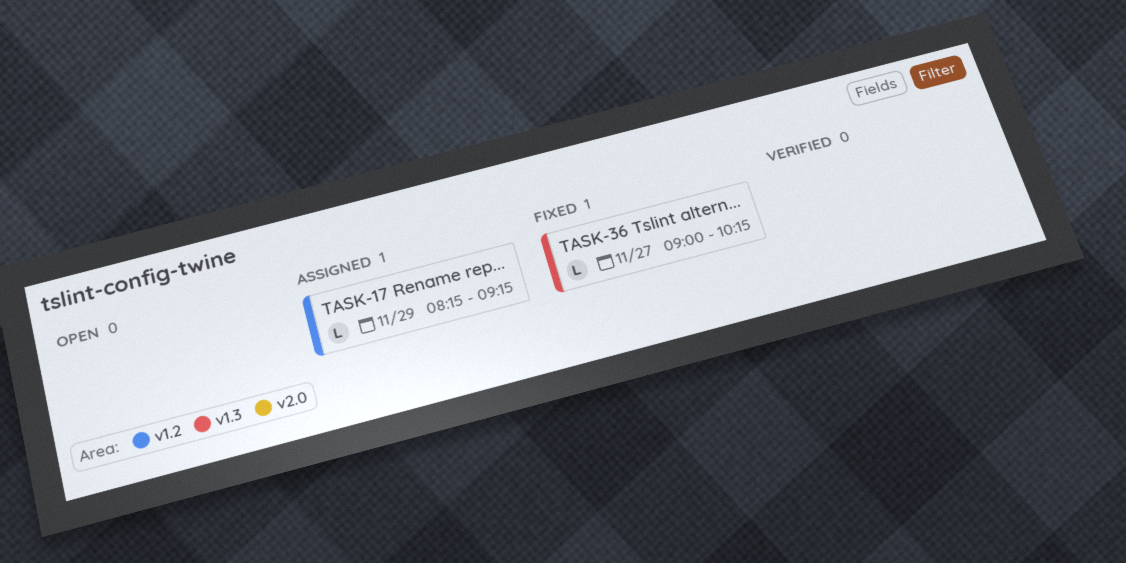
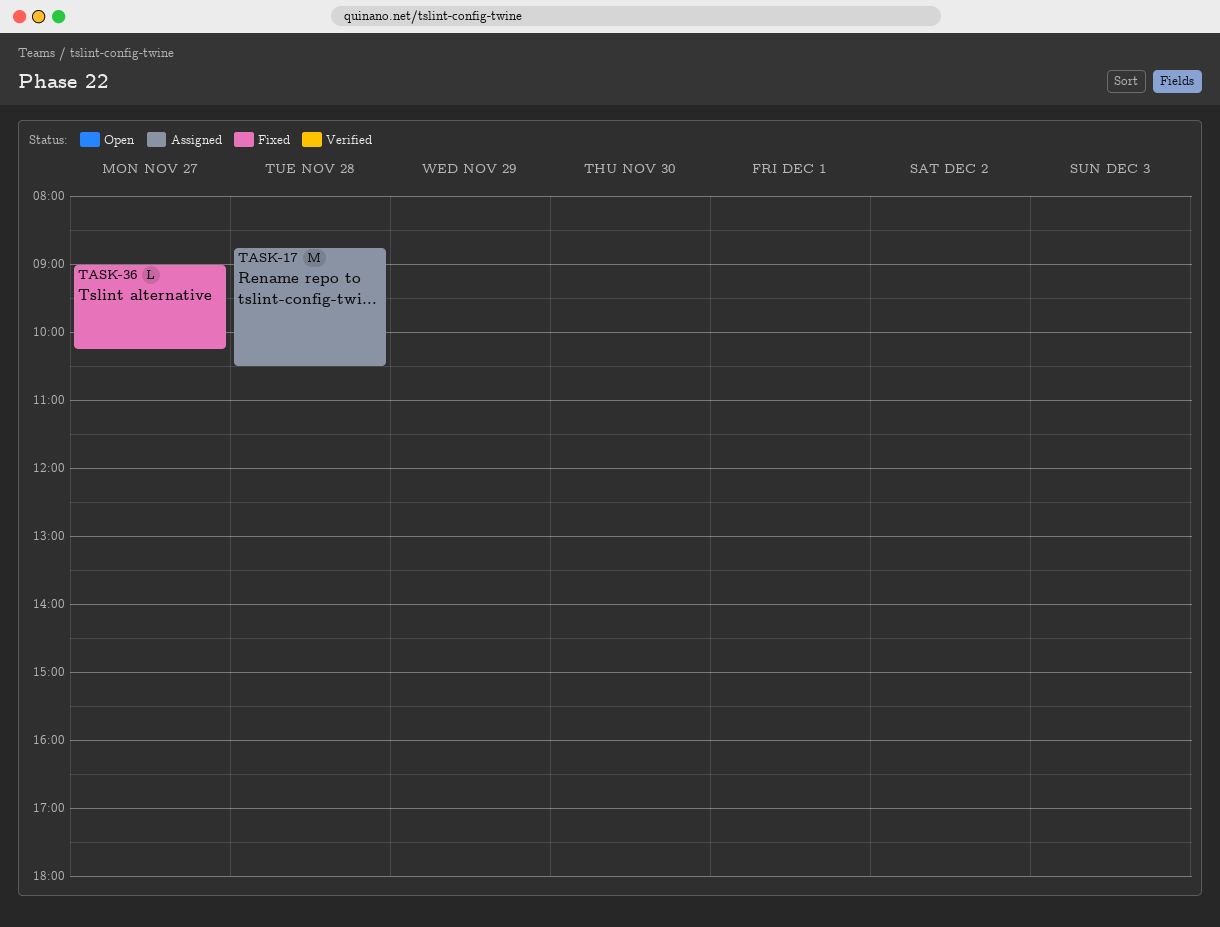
TASK-17, estimate: L -> M
TASK-17, day: Nov 29 -> Nov 28
TASK-17, begins: 08:15 -> 08:45
TASK-17, ends: 09:15 -> 10:30

